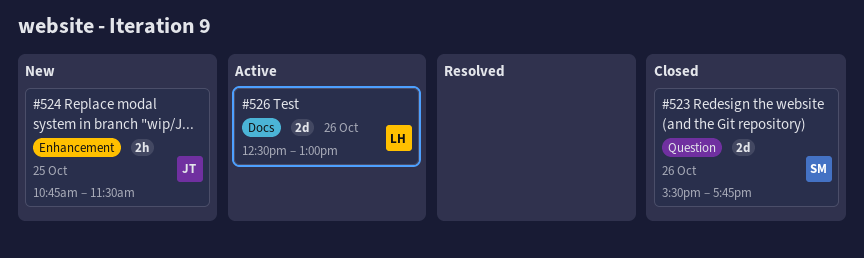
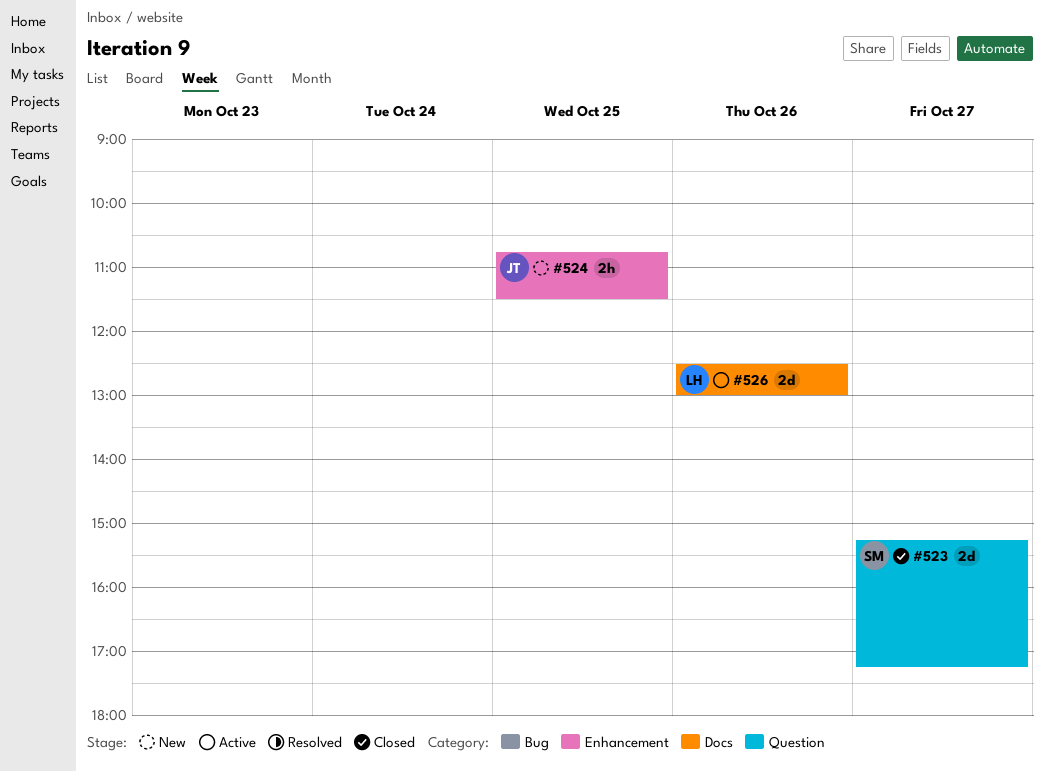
#523, day: Oct 26 -> Oct 27
#523, begins: 15:30 -> 15:15
#523, ends: 17:45 -> 17:15

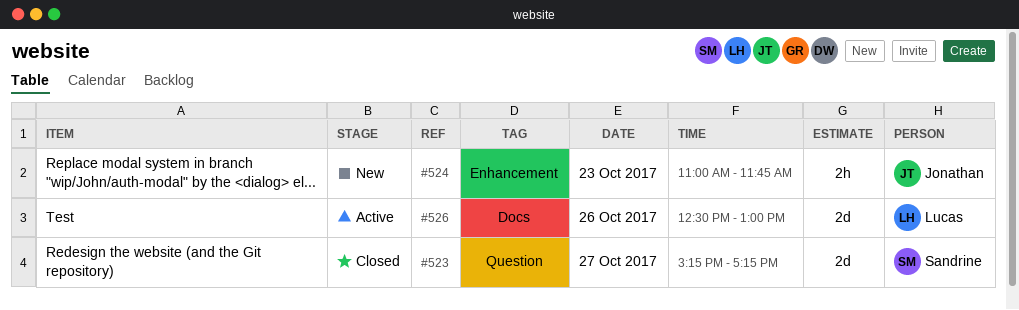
#524, day: Oct 25 -> Oct 23
#524, begins: 10:45 -> 11:00
#524, ends: 11:30 -> 11:45

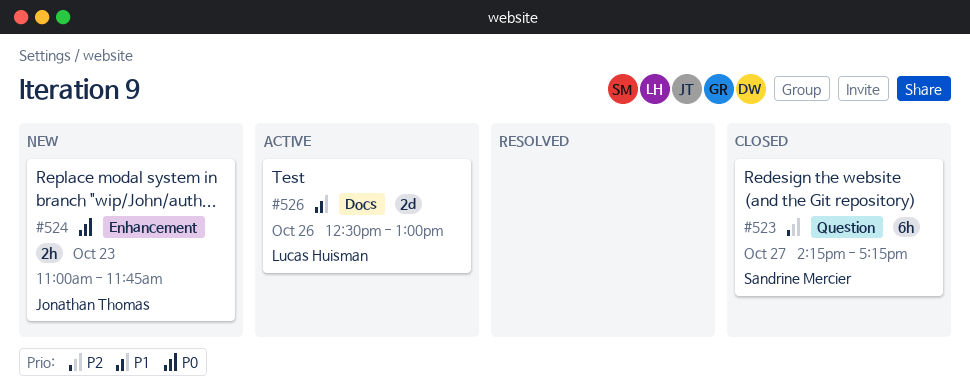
#523, estimate: 2d -> 6h
#523, begins: 15:15 -> 14:15

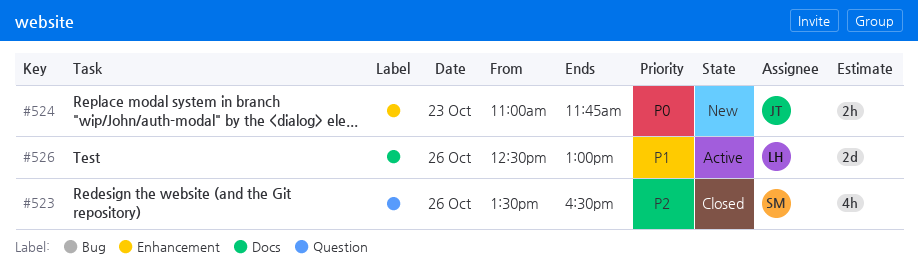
#523, estimate: 6h -> 4h
#523, day: Oct 27 -> Oct 26
#523, begins: 14:15 -> 13:30
#523, ends: 17:15 -> 16:30

